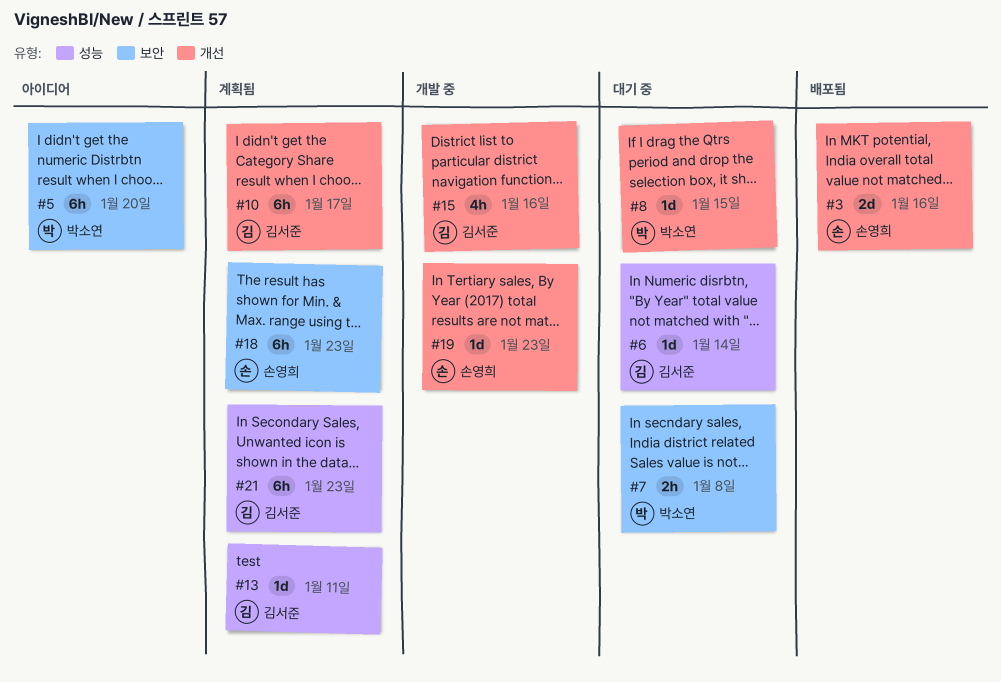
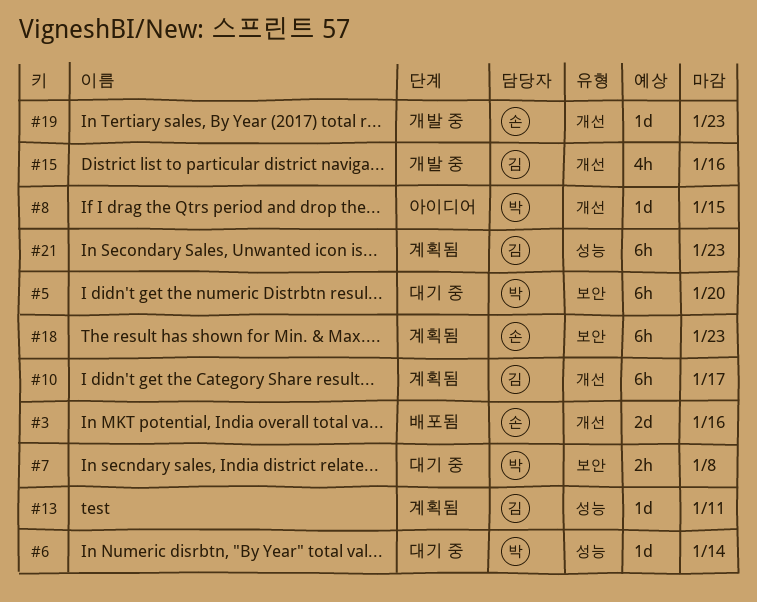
#5, status: 아이디어 -> 대기 중
#6, owner: 김서준 -> 박소연
#8, status: 대기 중 -> 아이디어

